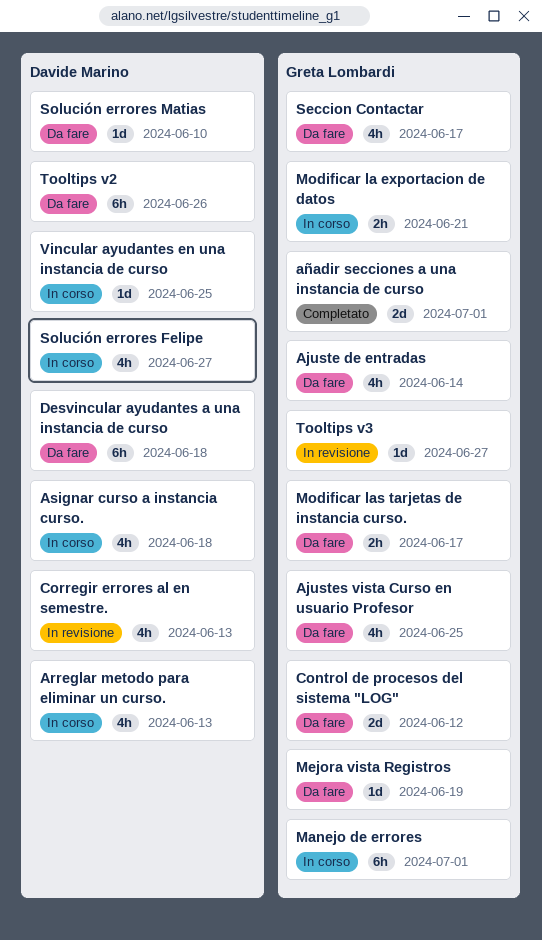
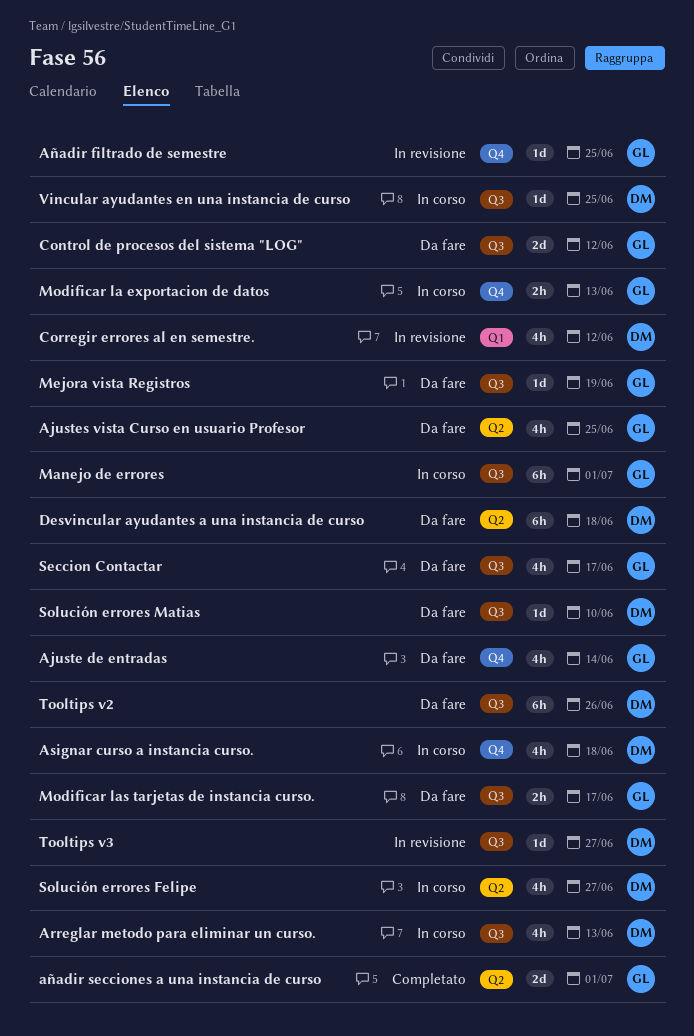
Añadir filtrado de semestre: none -> present
Corregir errores al en semestre., due: Jun 13 -> Jun 12
Modificar la exportacion de datos, due: Jun 21 -> Jun 13
Tooltips v3, owner: Greta Lombardi -> Davide Marino

